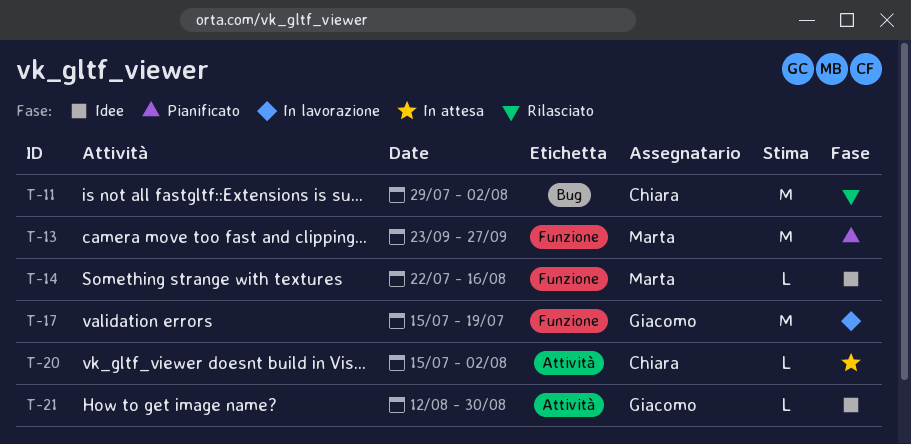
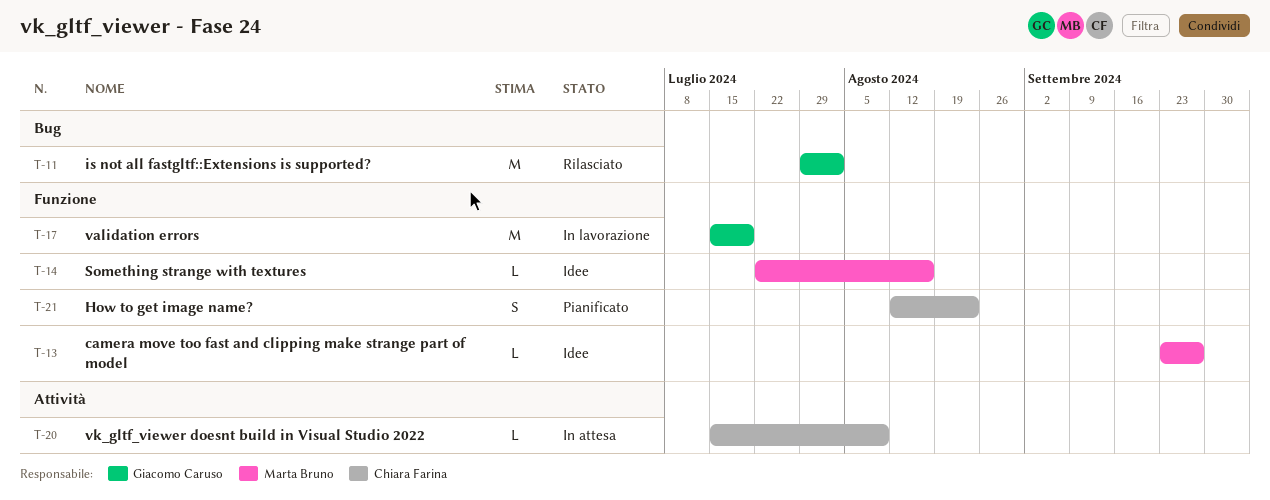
T-11, owner: Chiara Farina -> Giacomo Caruso
T-13, status: Pianificato -> Idee
T-13, estimate: M -> L
T-20, due: Aug 2 -> Aug 9
T-21, status: Idee -> Pianificato
T-21, owner: Giacomo Caruso -> Chiara Farina
T-21, label: Attività -> Funzione
T-21, estimate: L -> S
T-21, due: Aug 30 -> Aug 23

